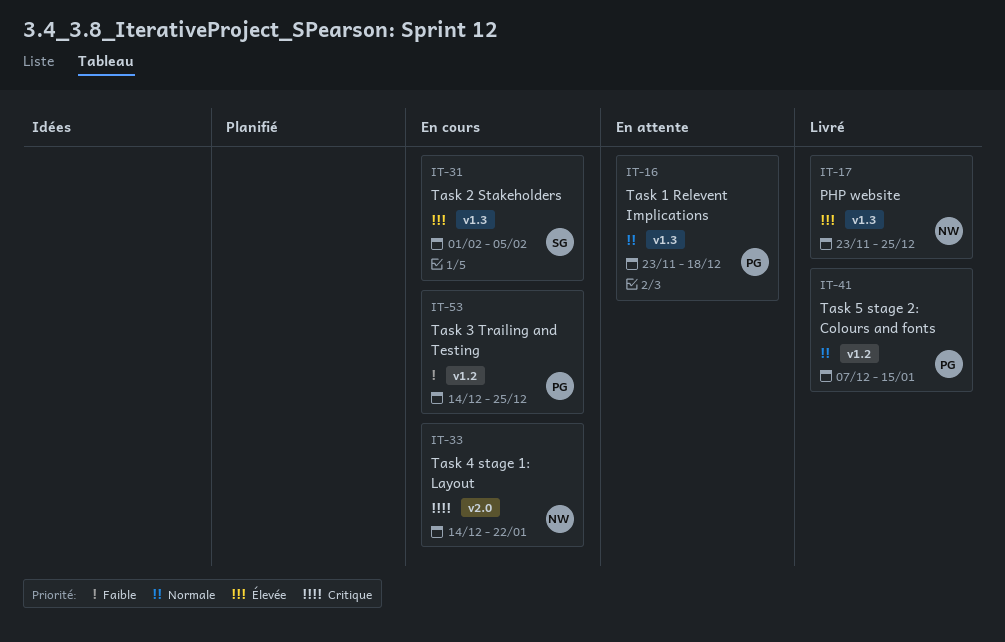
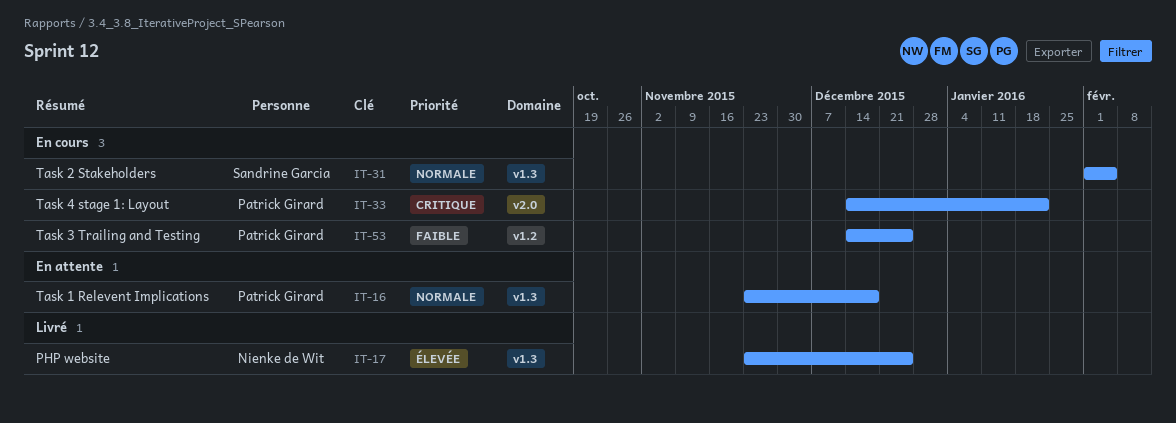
IT-31, priority: Élevée -> Normale
IT-33, owner: Nienke de Wit -> Patrick Girard
IT-41: present -> none

